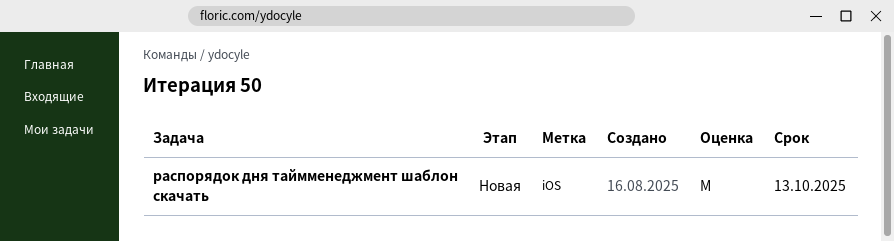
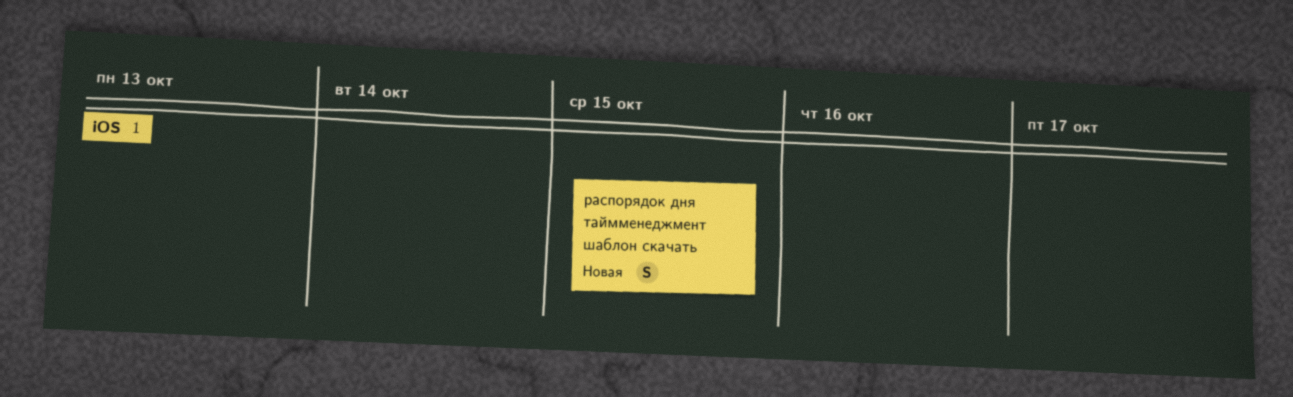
распорядок дня таймменеджмент шаблон скачать, estimate: M -> S
распорядок дня таймменеджмент шаблон скачать, due: Oct 13 -> Oct 15

